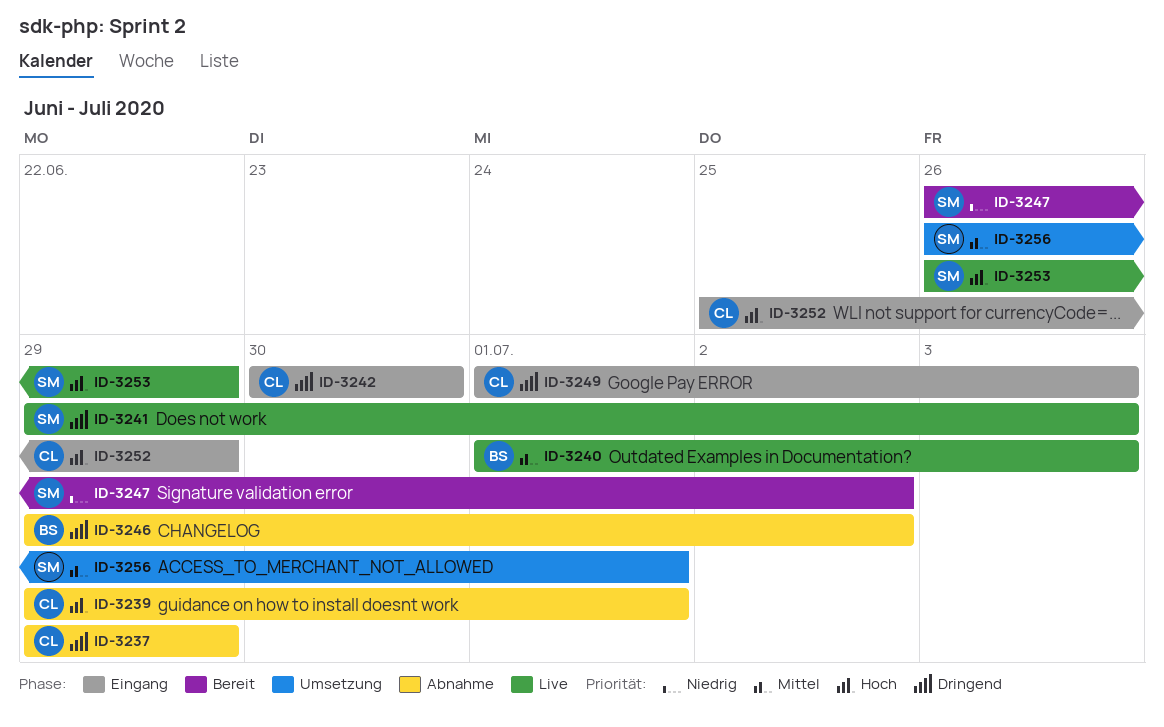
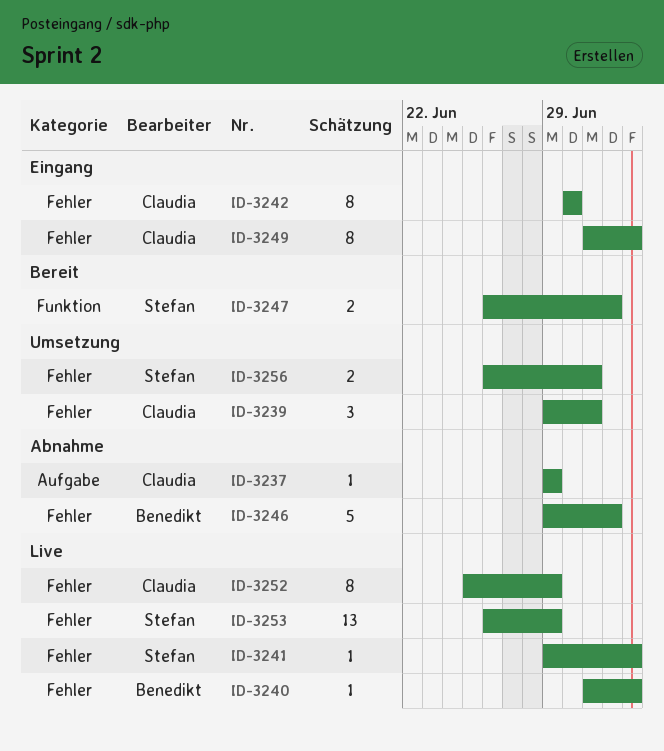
ID-3239, status: Abnahme -> Umsetzung
ID-3252, status: Eingang -> Live

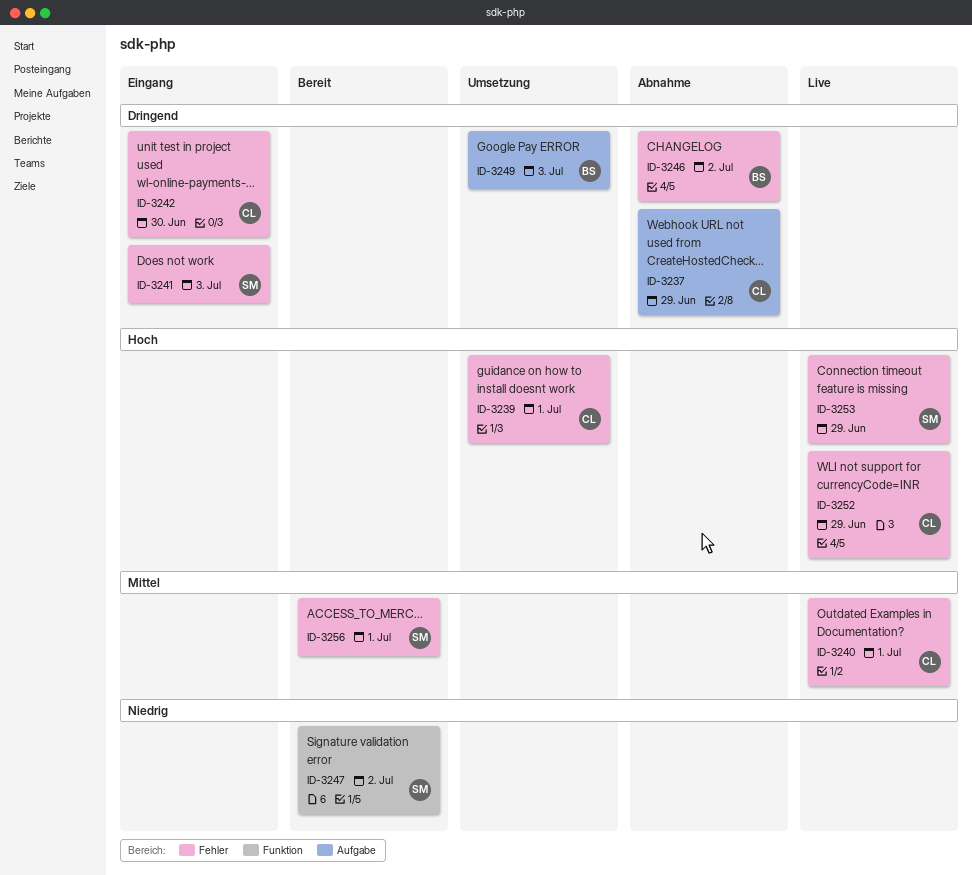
ID-3240, owner: Benedikt -> Claudia
ID-3240, due: Jul 3 -> Jul 1
ID-3241, status: Live -> Eingang
ID-3249, status: Eingang -> Umsetzung
ID-3249, owner: Claudia -> Benedikt
ID-3249, label: Fehler -> Aufgabe
ID-3256, status: Umsetzung -> Bereit

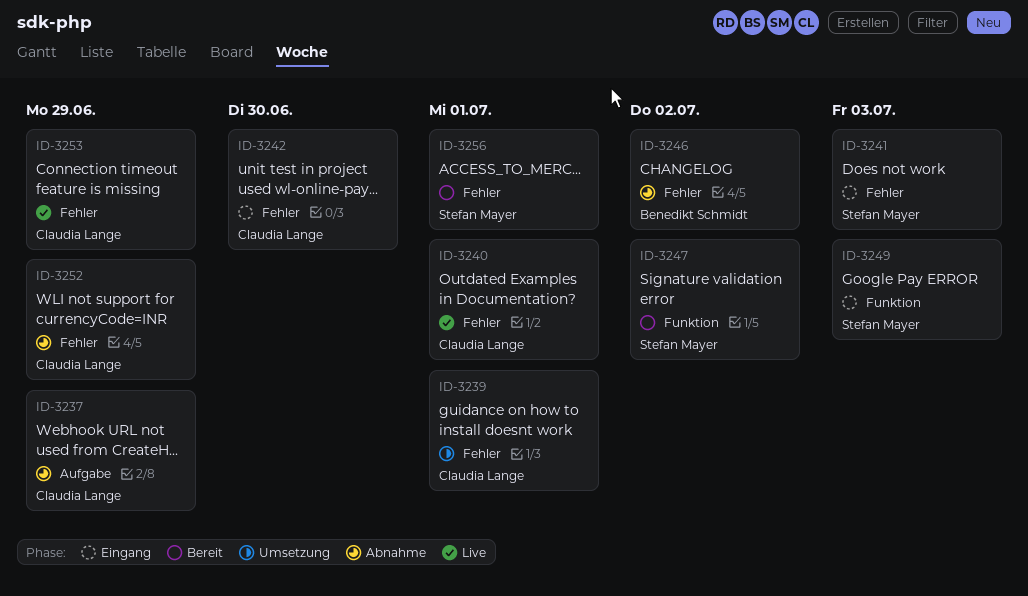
ID-3249, status: Umsetzung -> Eingang
ID-3249, owner: Benedikt Schmidt -> Stefan Mayer
ID-3249, label: Aufgabe -> Funktion
ID-3252, status: Live -> Abnahme
ID-3253, owner: Stefan Mayer -> Claudia Lange

